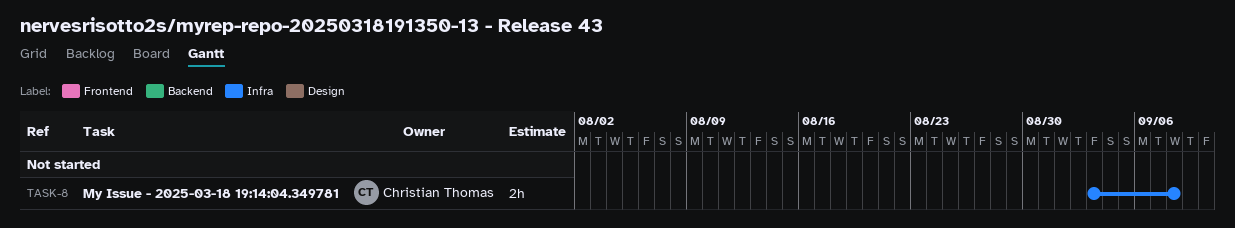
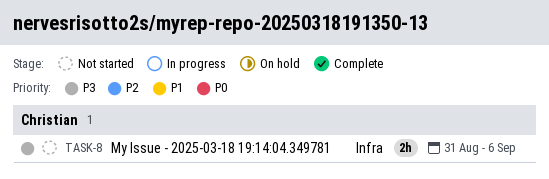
TASK-8, start: Sep 3 -> Aug 31
TASK-8, due: Sep 8 -> Sep 6

